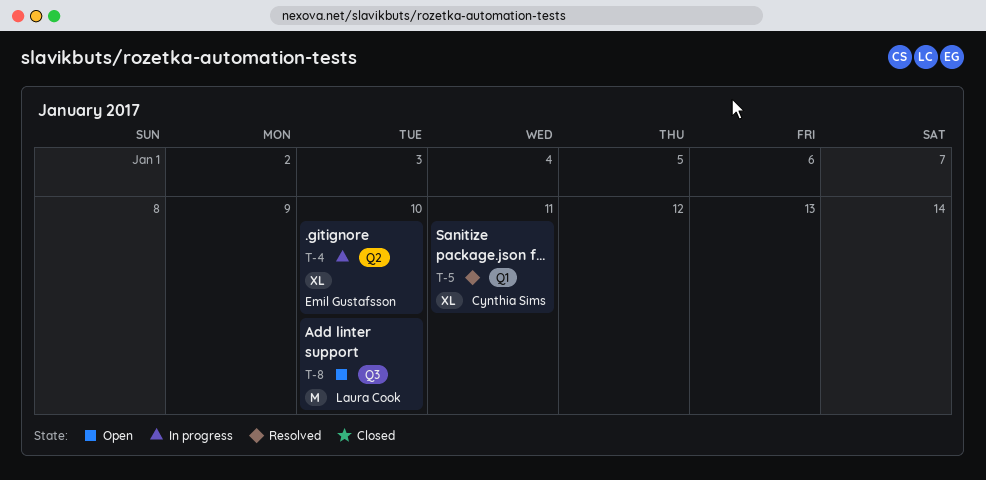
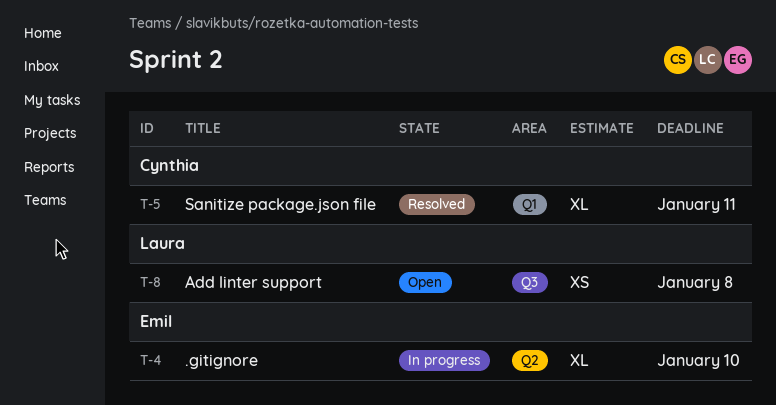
T-8, estimate: M -> XS
T-8, due: Jan 10 -> Jan 8

